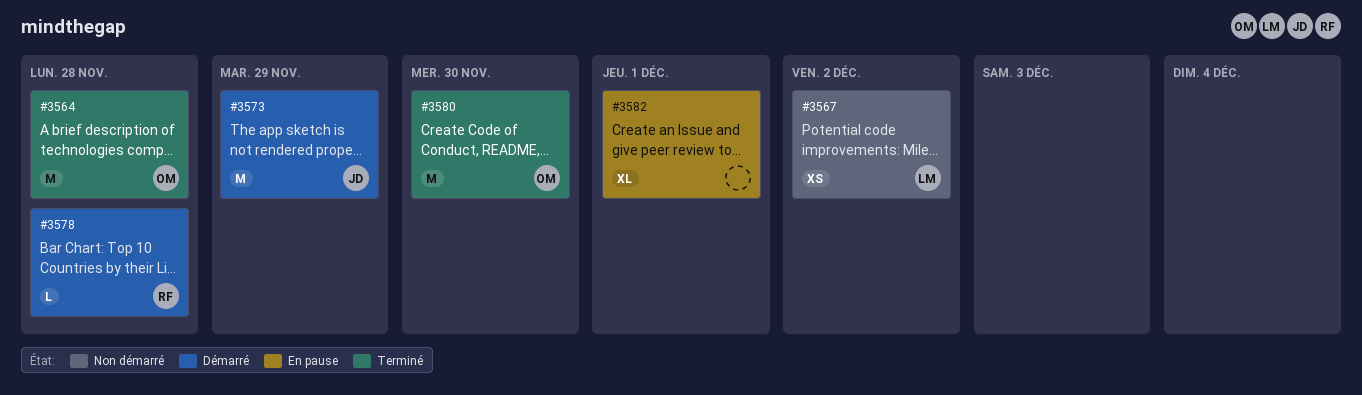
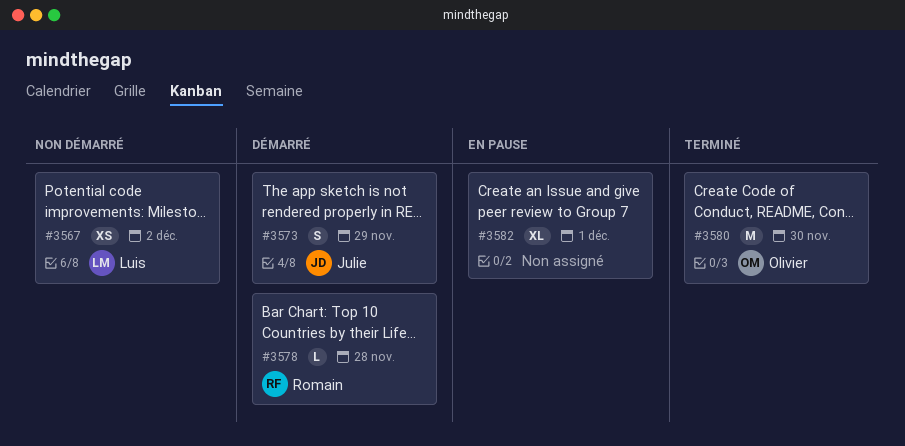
#3564: present -> none
#3573, estimate: M -> S

